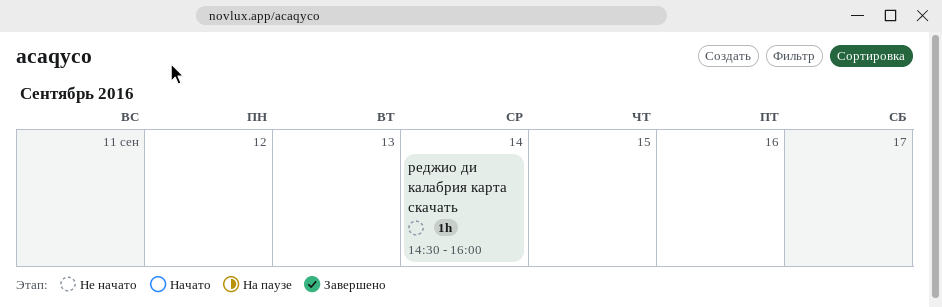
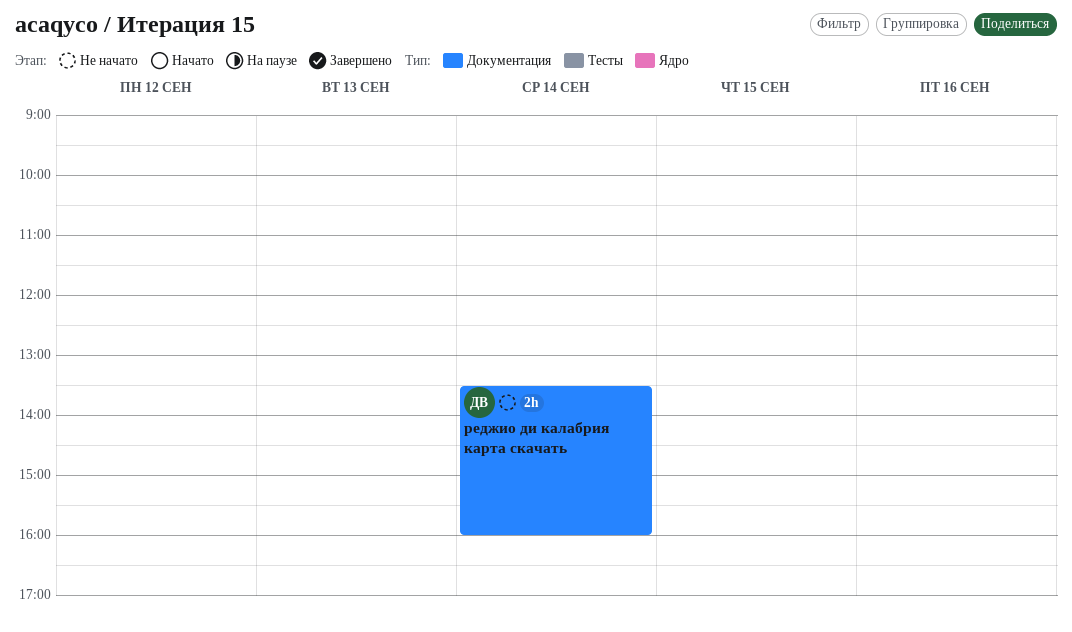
реджио ди калабрия карта скачать, estimate: 1h -> 2h
реджио ди калабрия карта скачать, begins: 14:30 -> 13:30

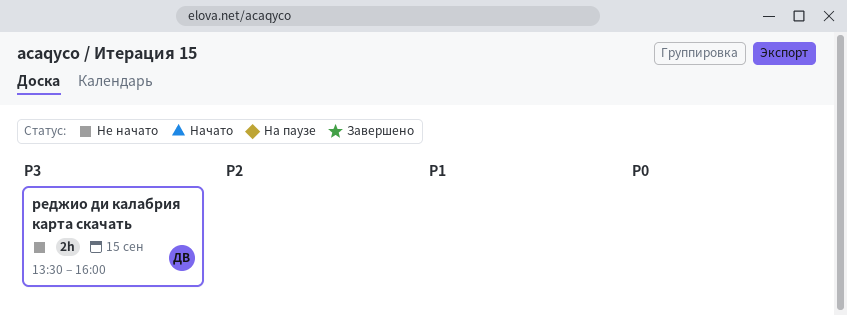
реджио ди калабрия карта скачать, day: Sep 14 -> Sep 15

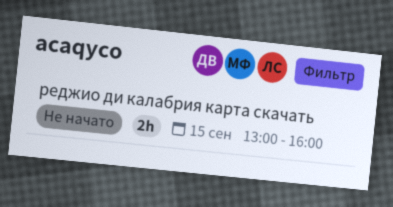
реджио ди калабрия карта скачать, begins: 13:30 -> 13:00

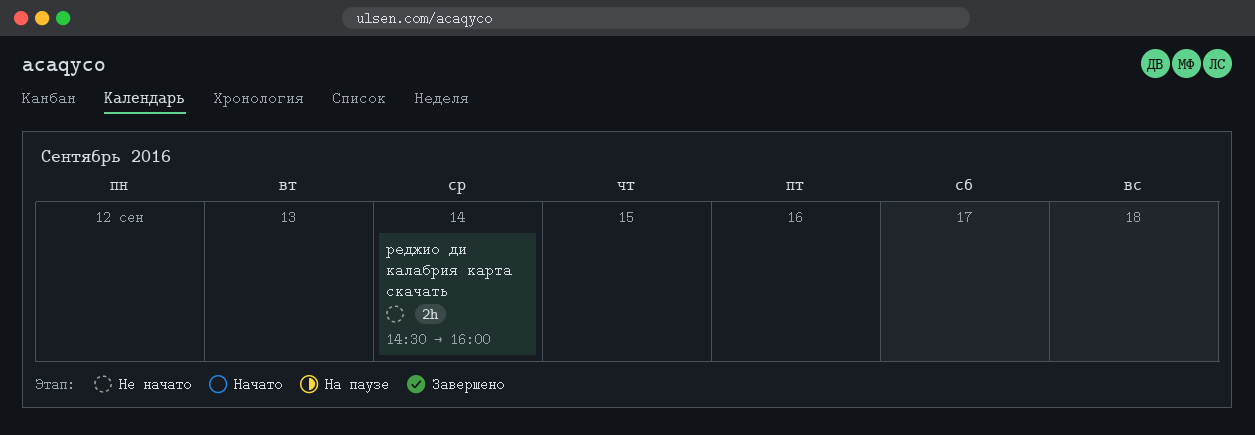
реджио ди калабрия карта скачать, day: Sep 15 -> Sep 14
реджио ди калабрия карта скачать, begins: 13:00 -> 14:30

